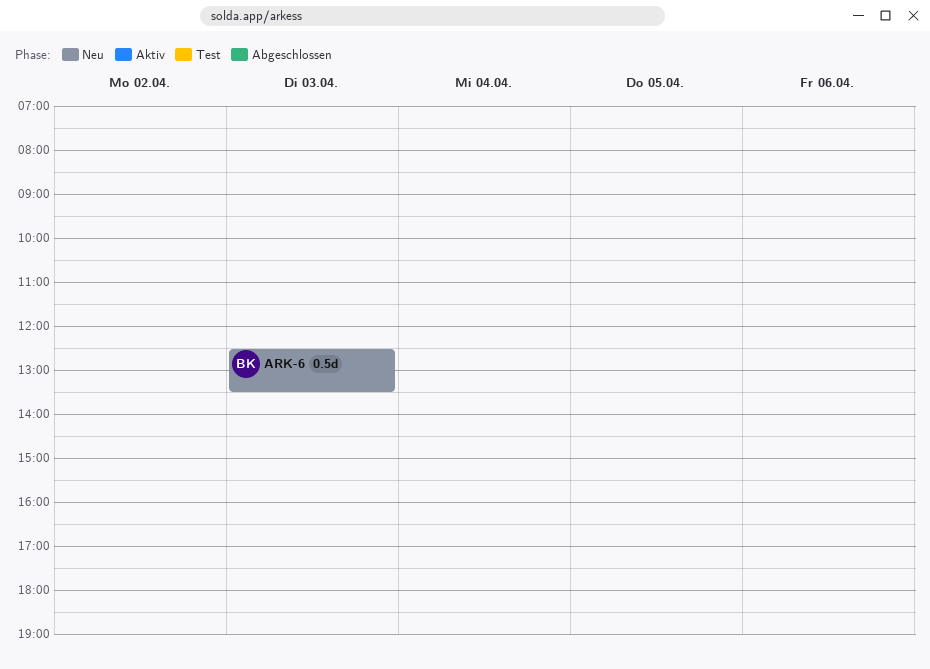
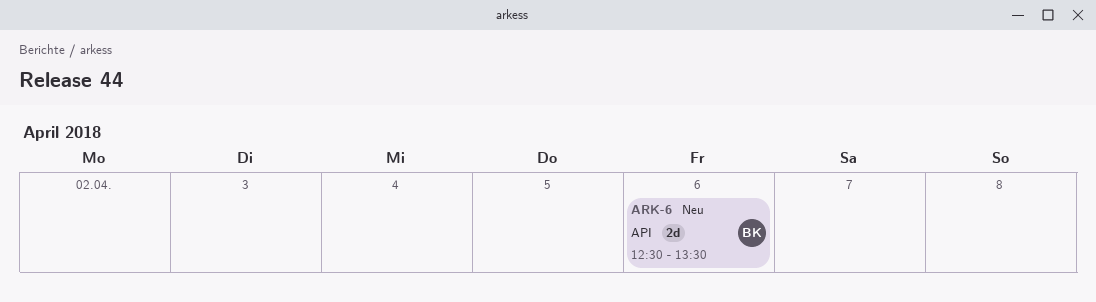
ARK-6, estimate: 0.5d -> 2d
ARK-6, day: Apr 3 -> Apr 6

